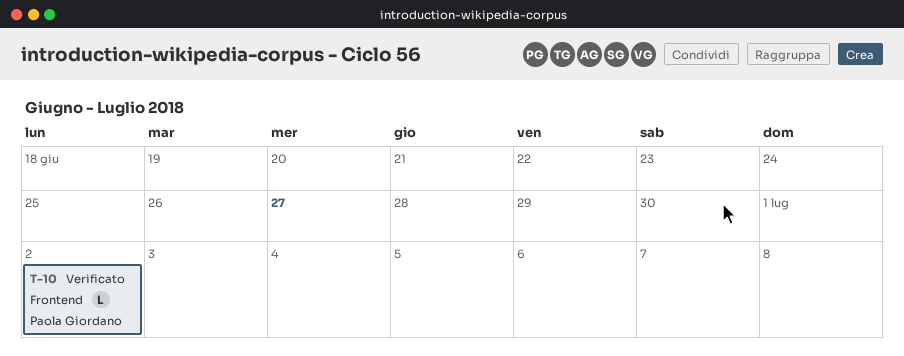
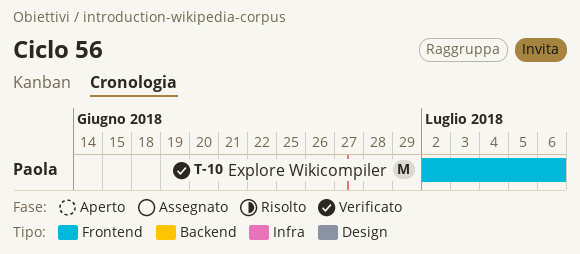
T-10, estimate: L -> M
T-10, due: Jul 2 -> Jul 6

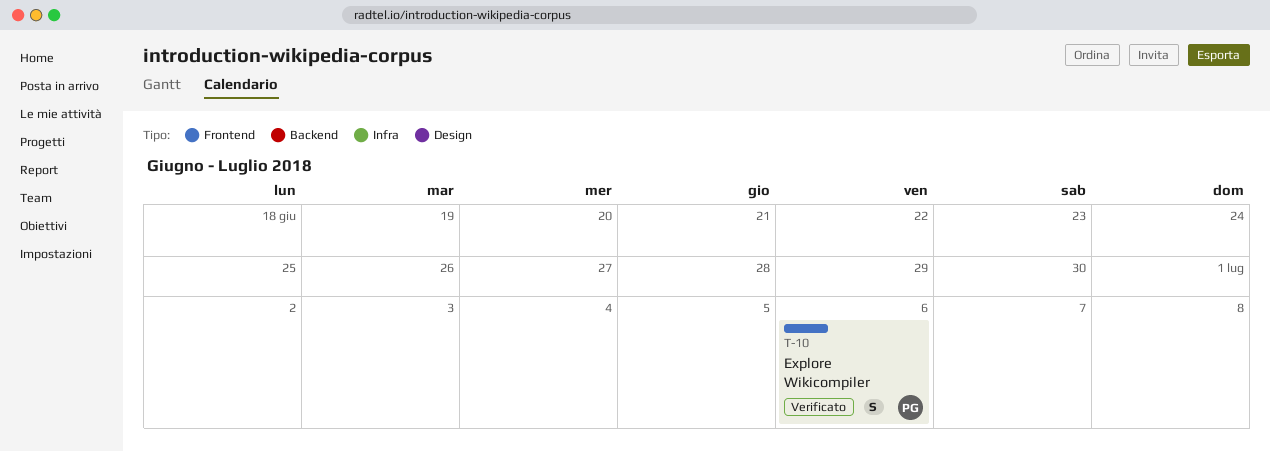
T-10, estimate: M -> S

